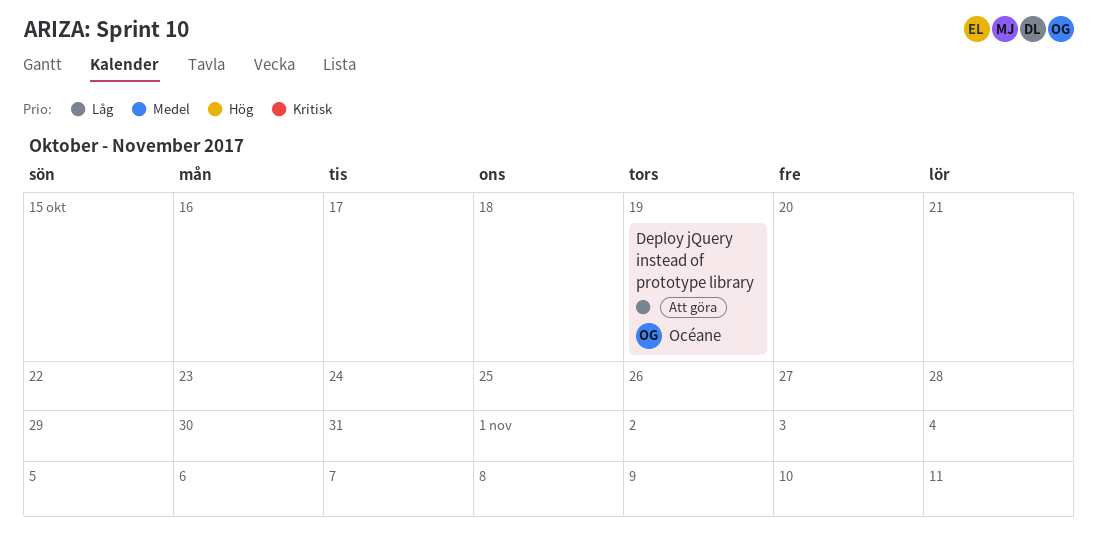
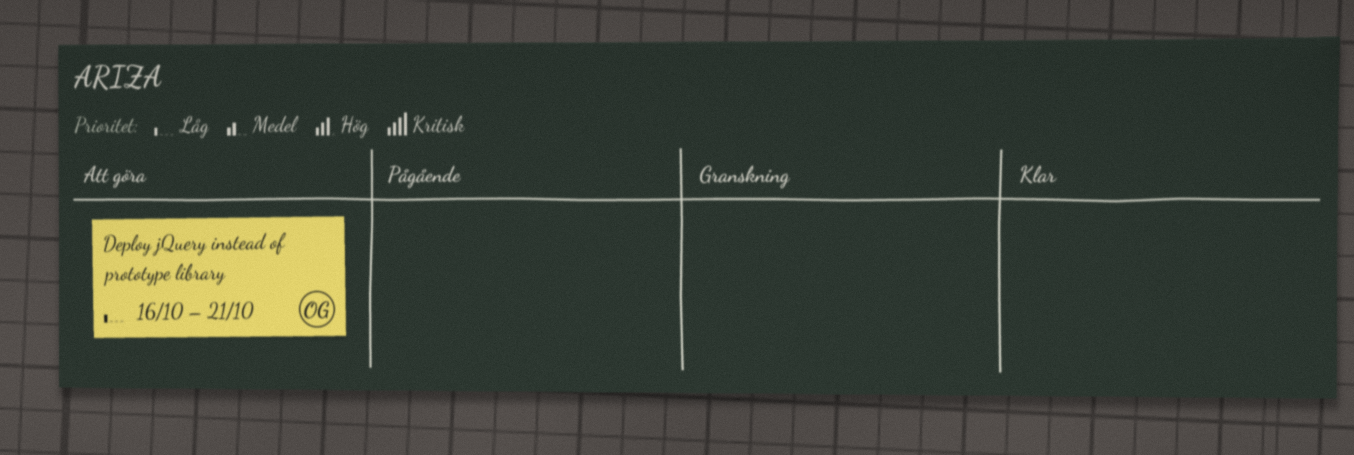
Deploy jQuery instead of prototype library, due: Oct 19 -> Oct 21

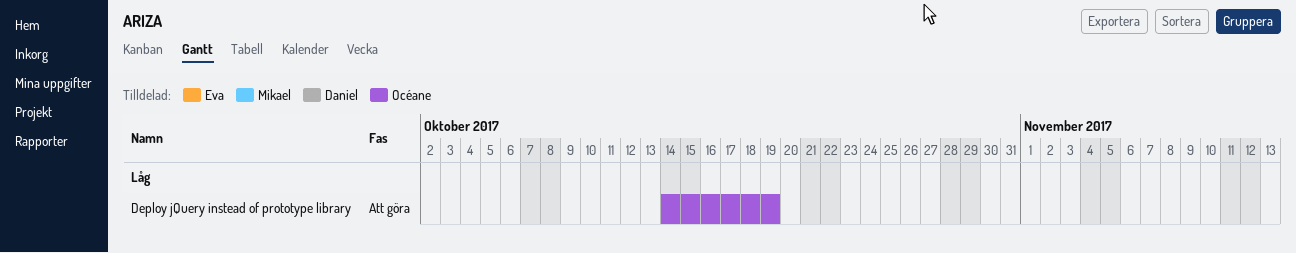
Deploy jQuery instead of prototype library, start: Oct 16 -> Oct 14
Deploy jQuery instead of prototype library, due: Oct 21 -> Oct 19

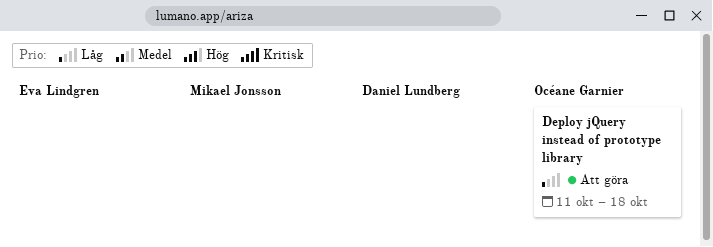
Deploy jQuery instead of prototype library, start: Oct 14 -> Oct 11
Deploy jQuery instead of prototype library, due: Oct 19 -> Oct 18

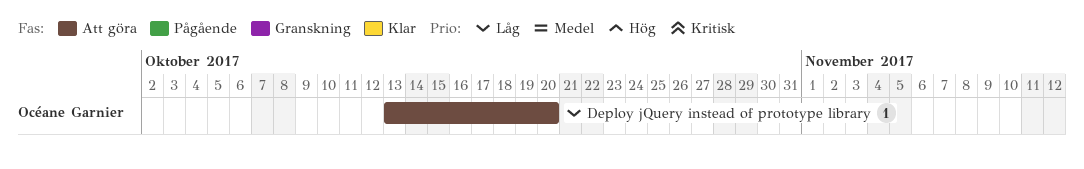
Deploy jQuery instead of prototype library, start: Oct 11 -> Oct 13
Deploy jQuery instead of prototype library, due: Oct 18 -> Oct 20

